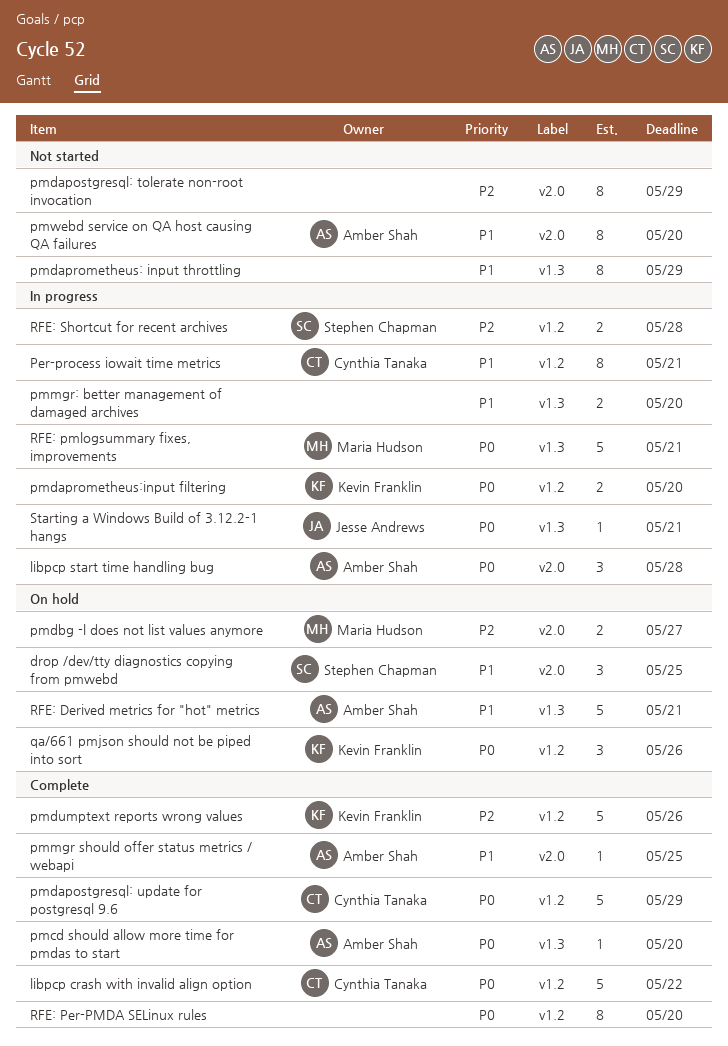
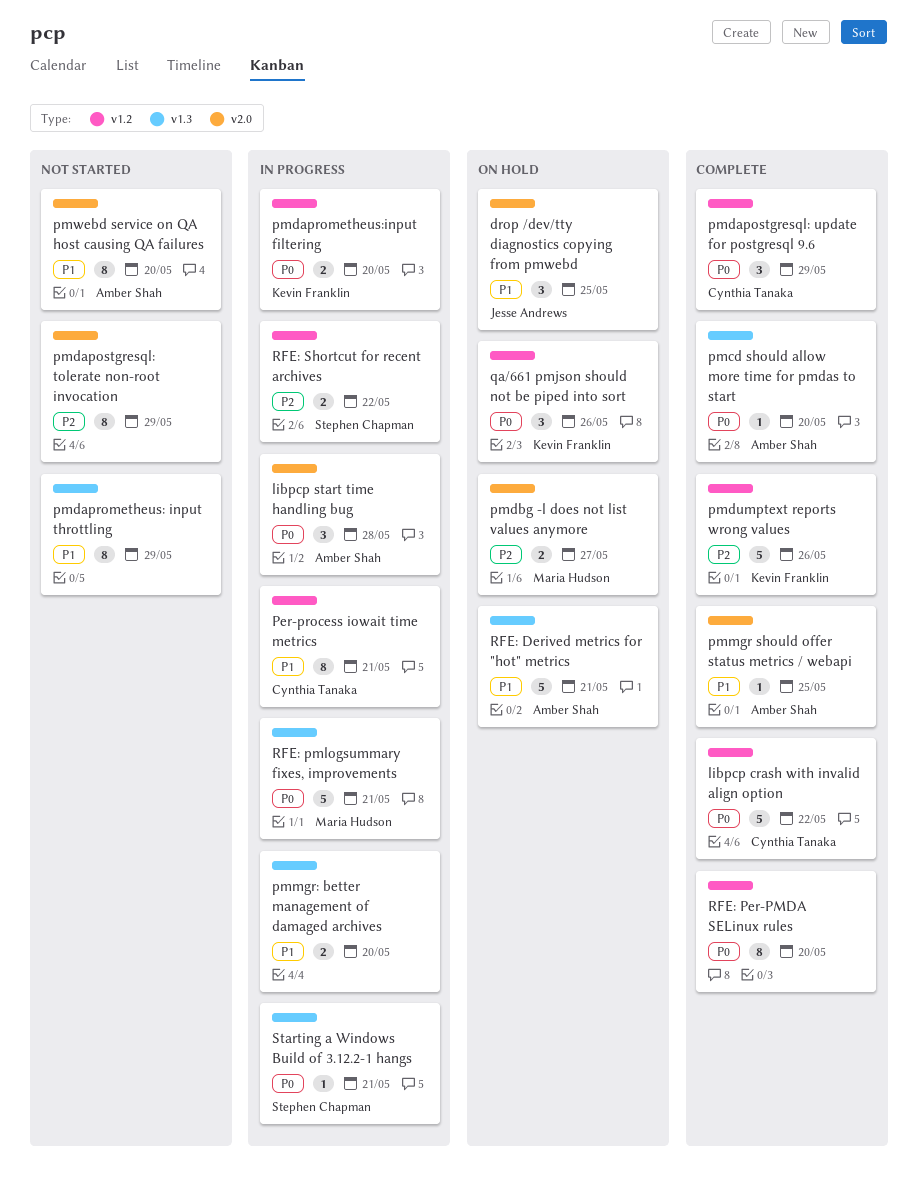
drop /dev/tty diagnostics copying from pmwebd, owner: Stephen Chapman -> Jesse Andrews
pmdapostgresql: update for postgresql 9.6, estimate: 5 -> 3
RFE: Shortcut for recent archives, due: May 28 -> May 22
Starting a Windows Build of 3.12.2-1 hangs, owner: Jesse Andrews -> Stephen Chapman

